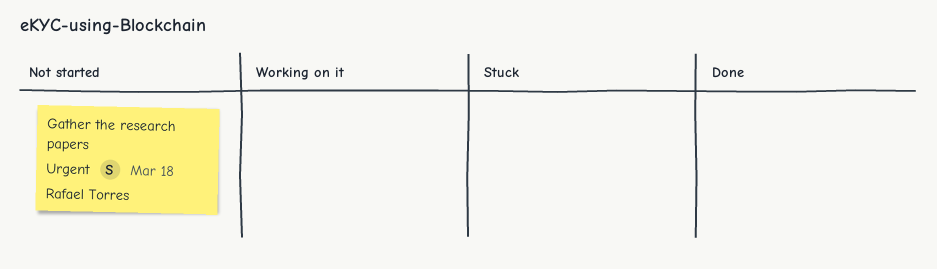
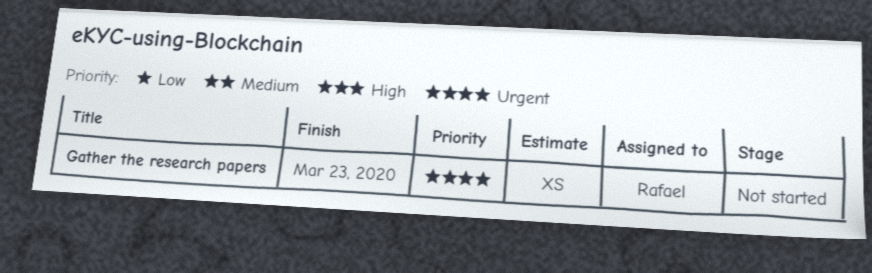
Gather the research papers, estimate: S -> XS
Gather the research papers, due: Mar 18 -> Mar 23

